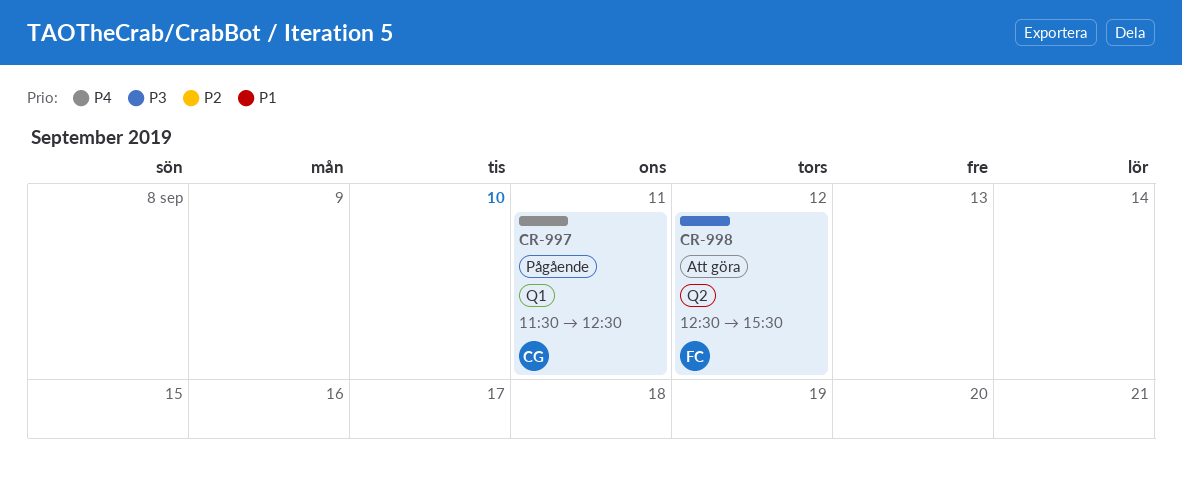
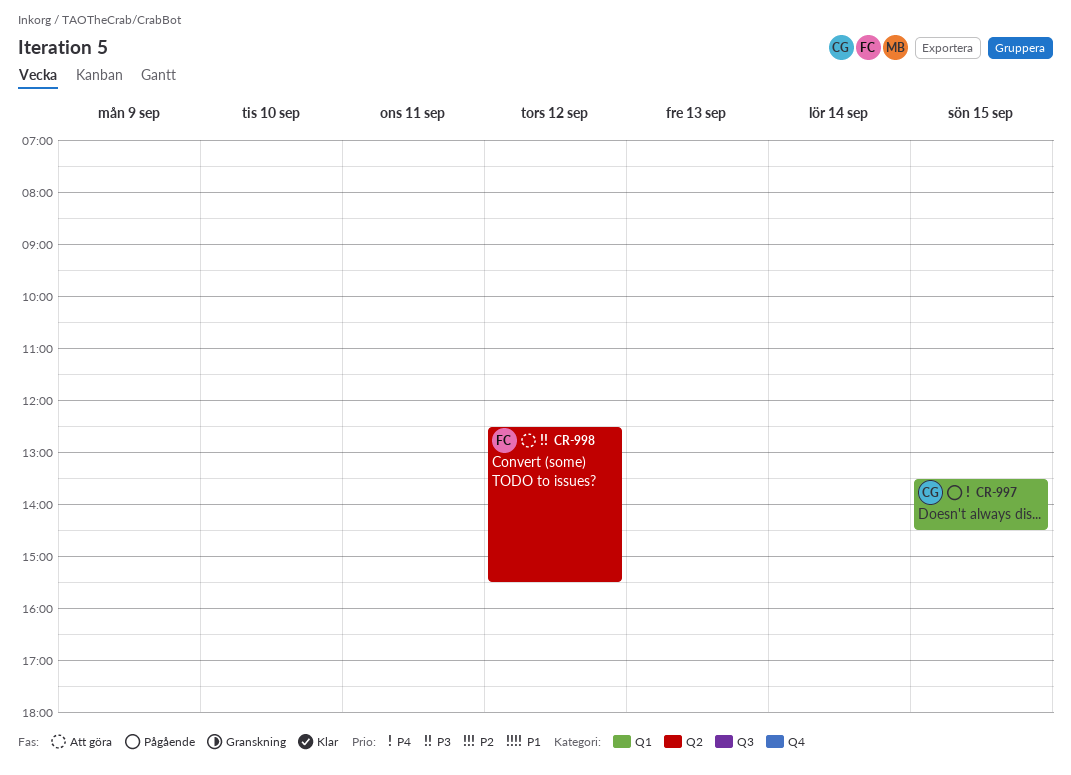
CR-997, day: Sep 11 -> Sep 15
CR-997, begins: 11:30 -> 13:30
CR-997, ends: 12:30 -> 14:30

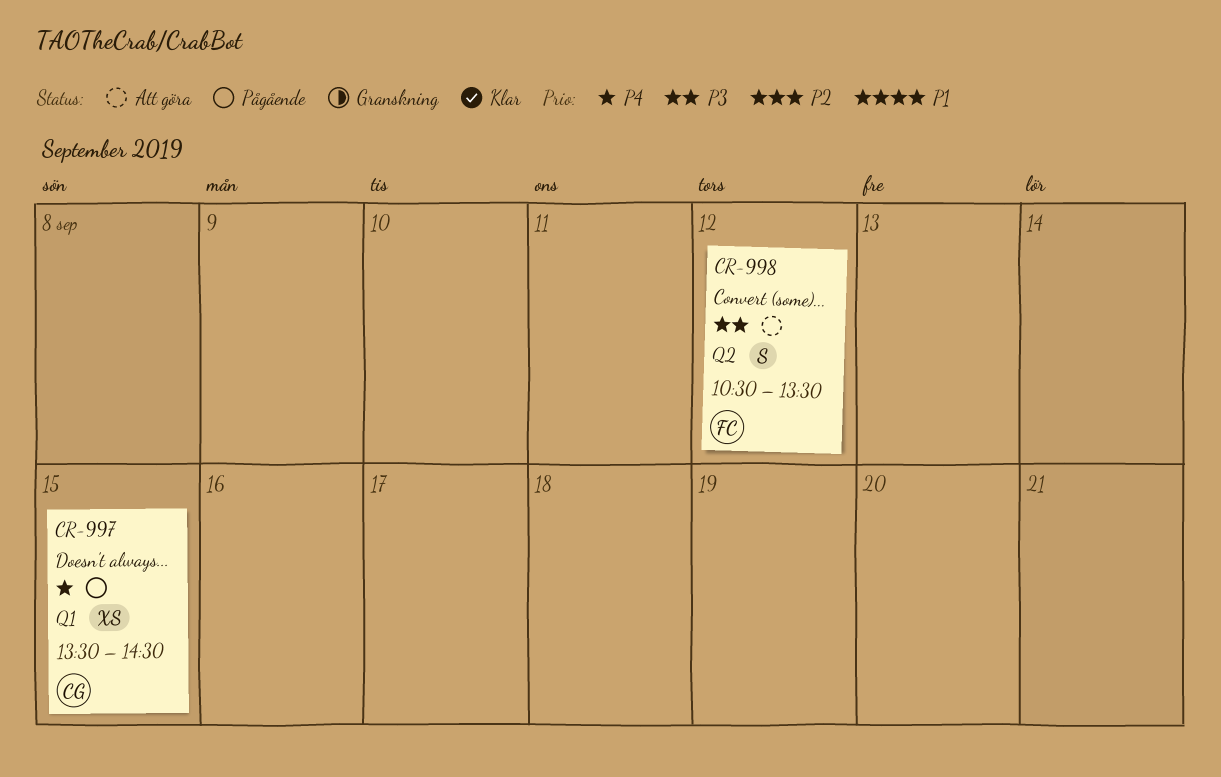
CR-998, begins: 12:30 -> 10:30
CR-998, ends: 15:30 -> 13:30

